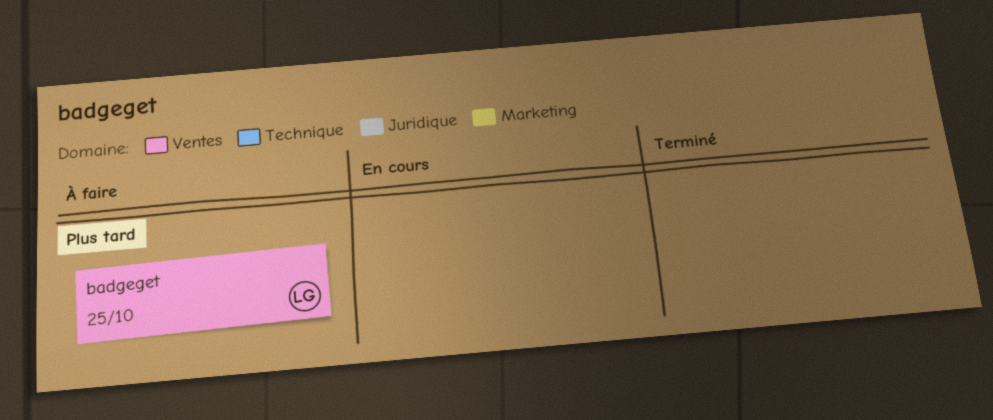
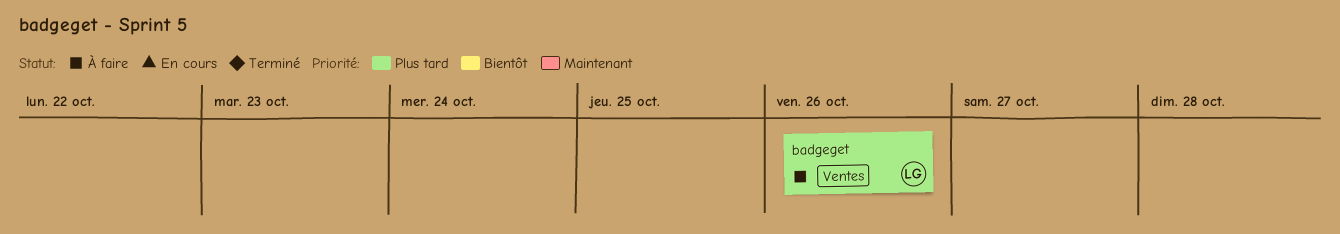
badgeget, due: Oct 25 -> Oct 26

